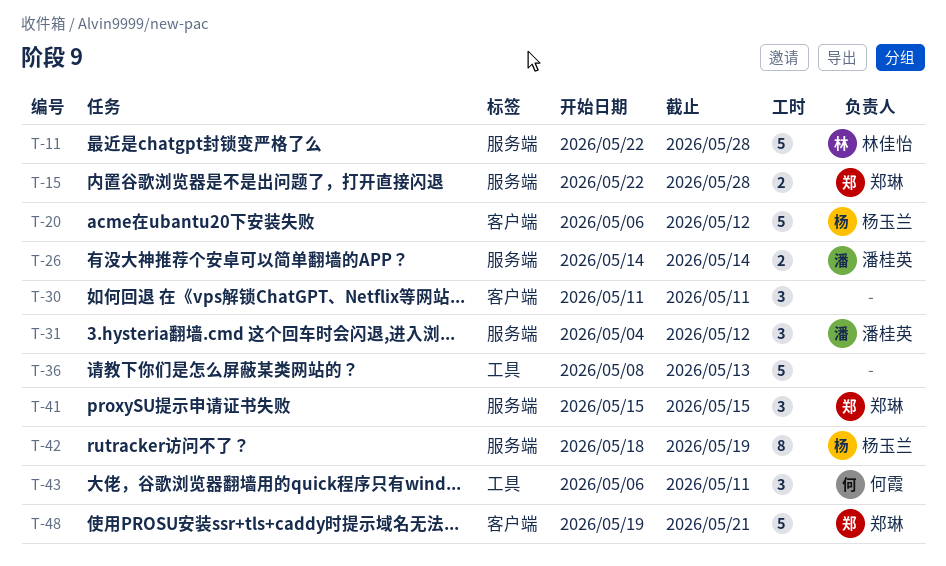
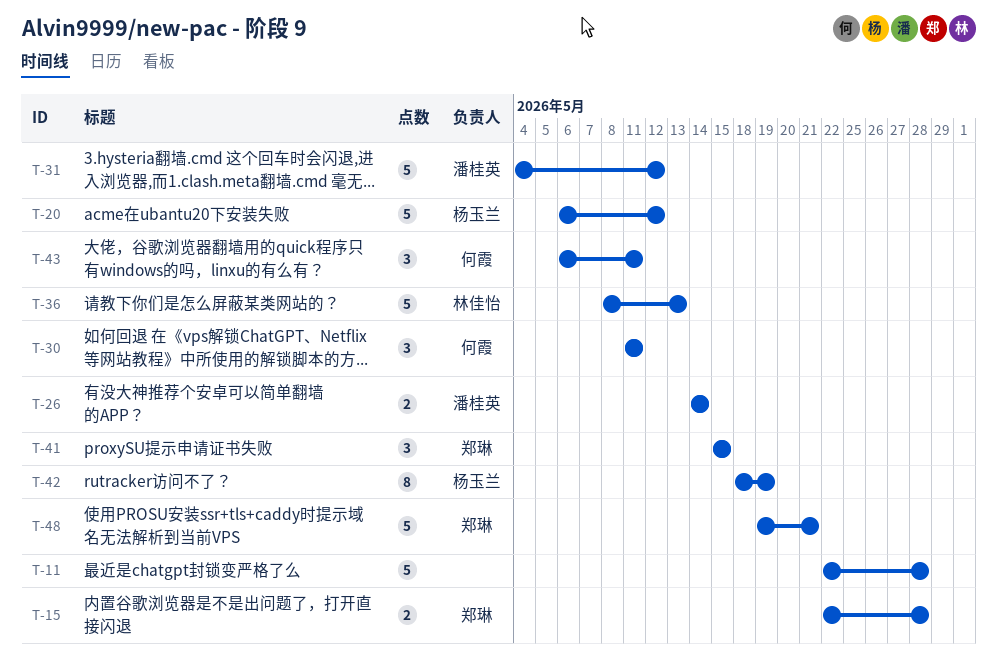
T-11, owner: 林佳怡 -> none
T-30, owner: none -> 何霞
T-31, estimate: 3 -> 5
T-36, owner: none -> 林佳怡

